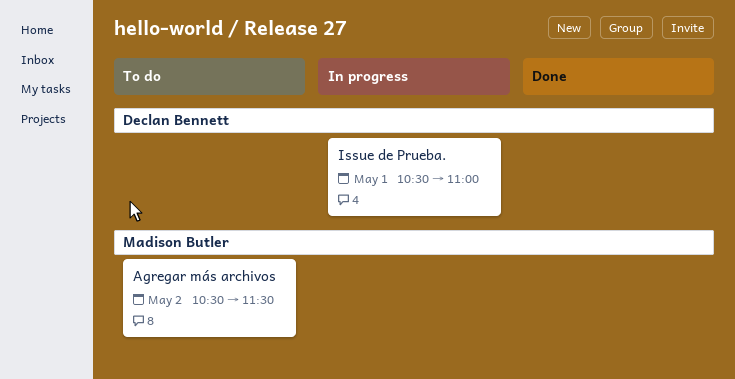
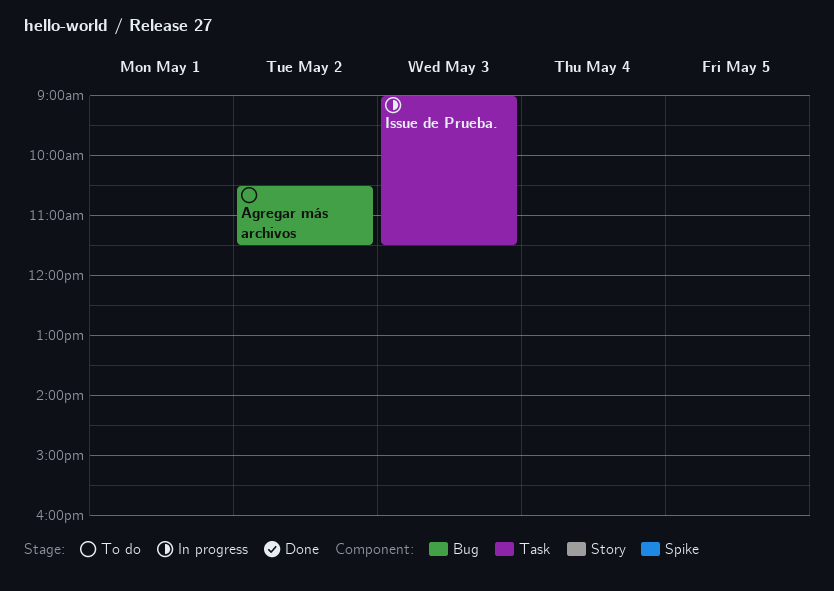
Issue de Prueba., day: May 1 -> May 3
Issue de Prueba., begins: 10:30 -> 09:00
Issue de Prueba., ends: 11:00 -> 11:30

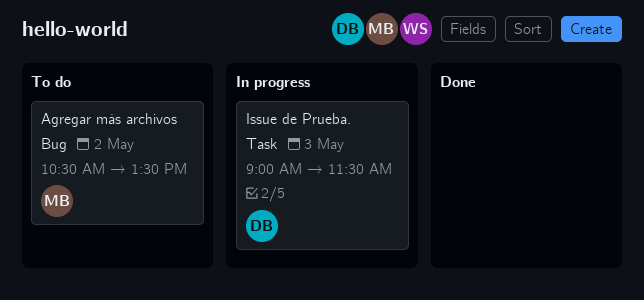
Agregar más archivos, ends: 11:30 -> 13:30

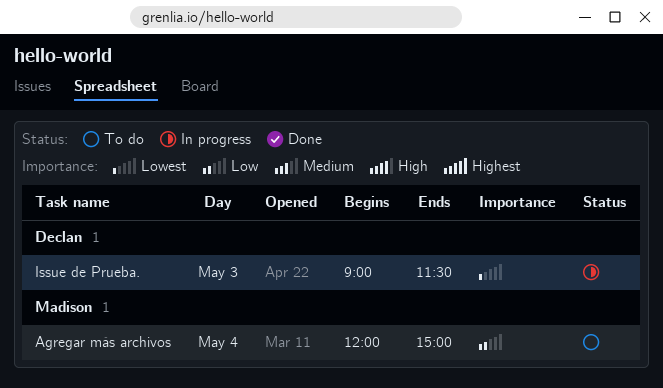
Agregar más archivos, day: May 2 -> May 4
Agregar más archivos, begins: 10:30 -> 12:00
Agregar más archivos, ends: 13:30 -> 15:00

